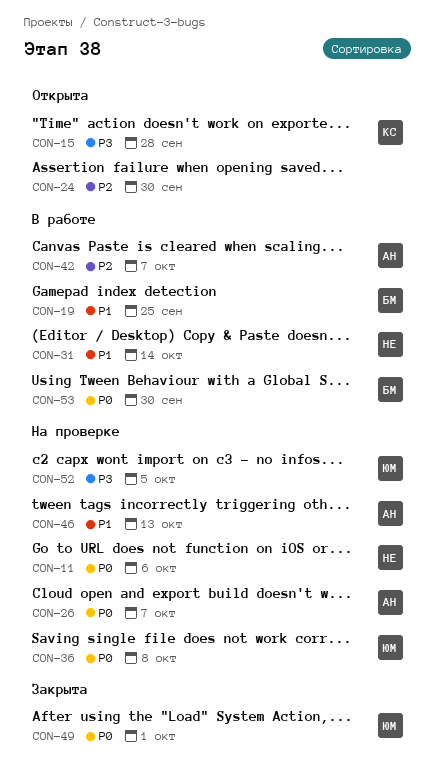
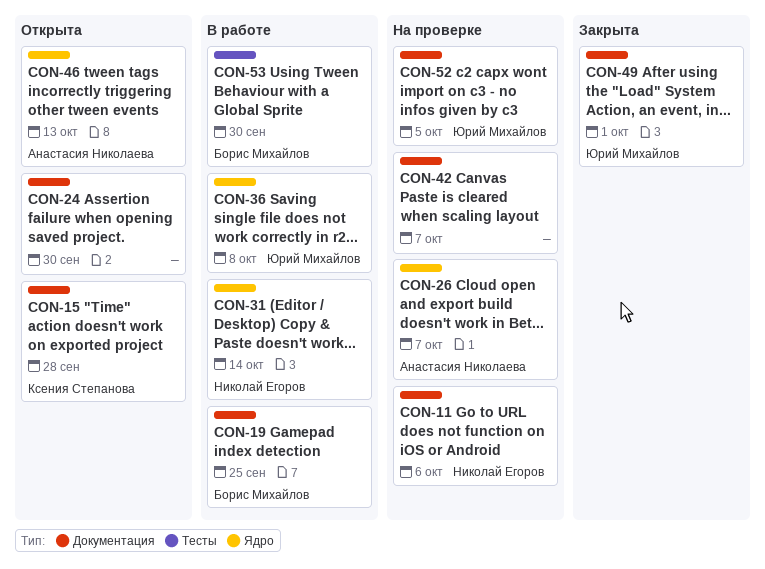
CON-36, status: На проверке -> В работе
CON-42, status: В работе -> На проверке
CON-42, owner: Анастасия Николаева -> none
CON-46, status: На проверке -> Открыта

